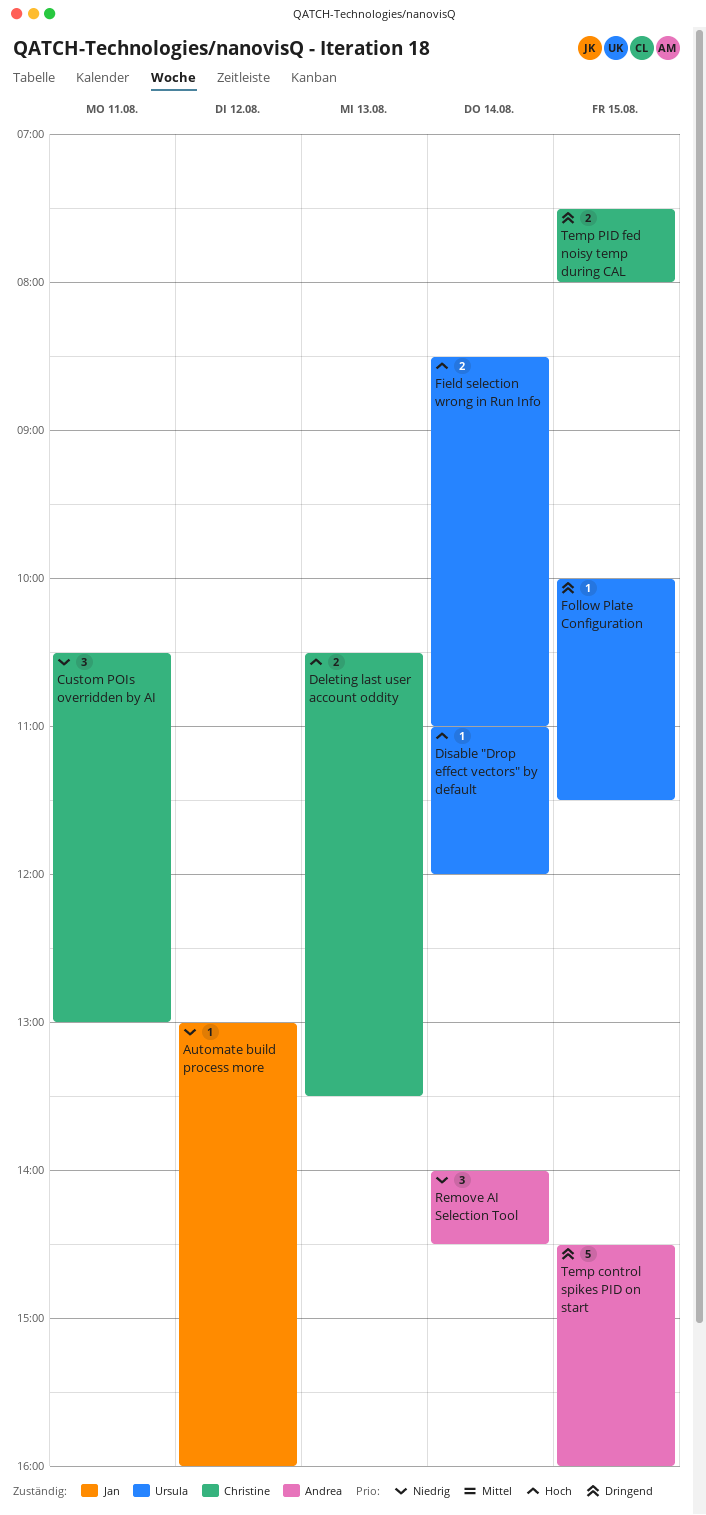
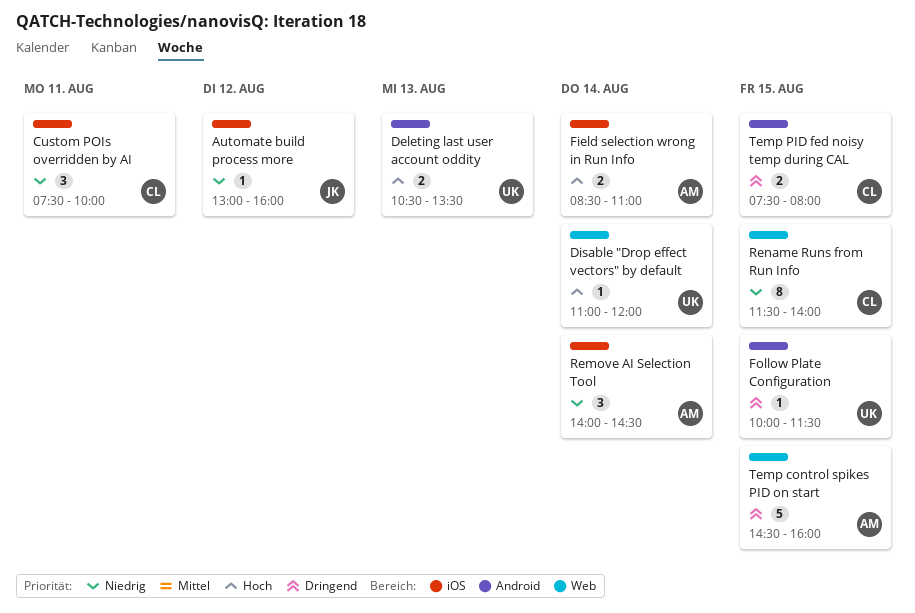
Custom POIs overridden by AI, begins: 10:30 -> 07:30
Custom POIs overridden by AI, ends: 13:00 -> 10:00
Deleting last user account oddity, owner: Christine -> Ursula
Field selection wrong in Run Info, owner: Ursula -> Andrea
Rename Runs from Run Info: none -> present

